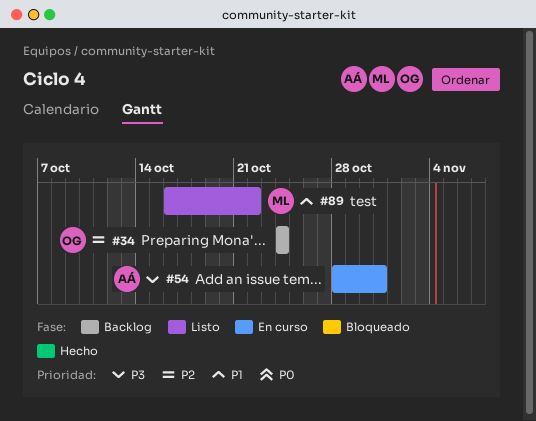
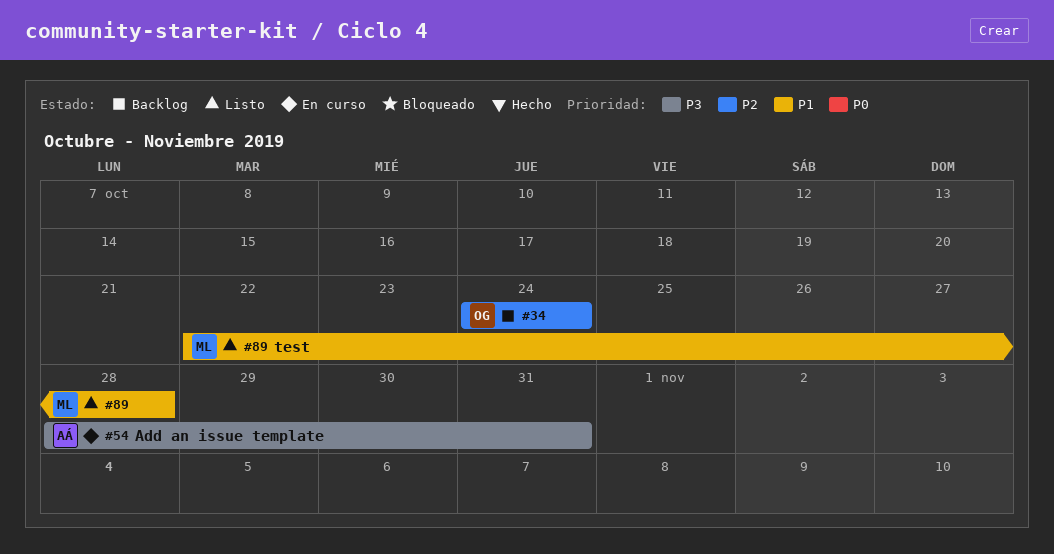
#89, start: Oct 16 -> Oct 22
#89, due: Oct 22 -> Oct 28

